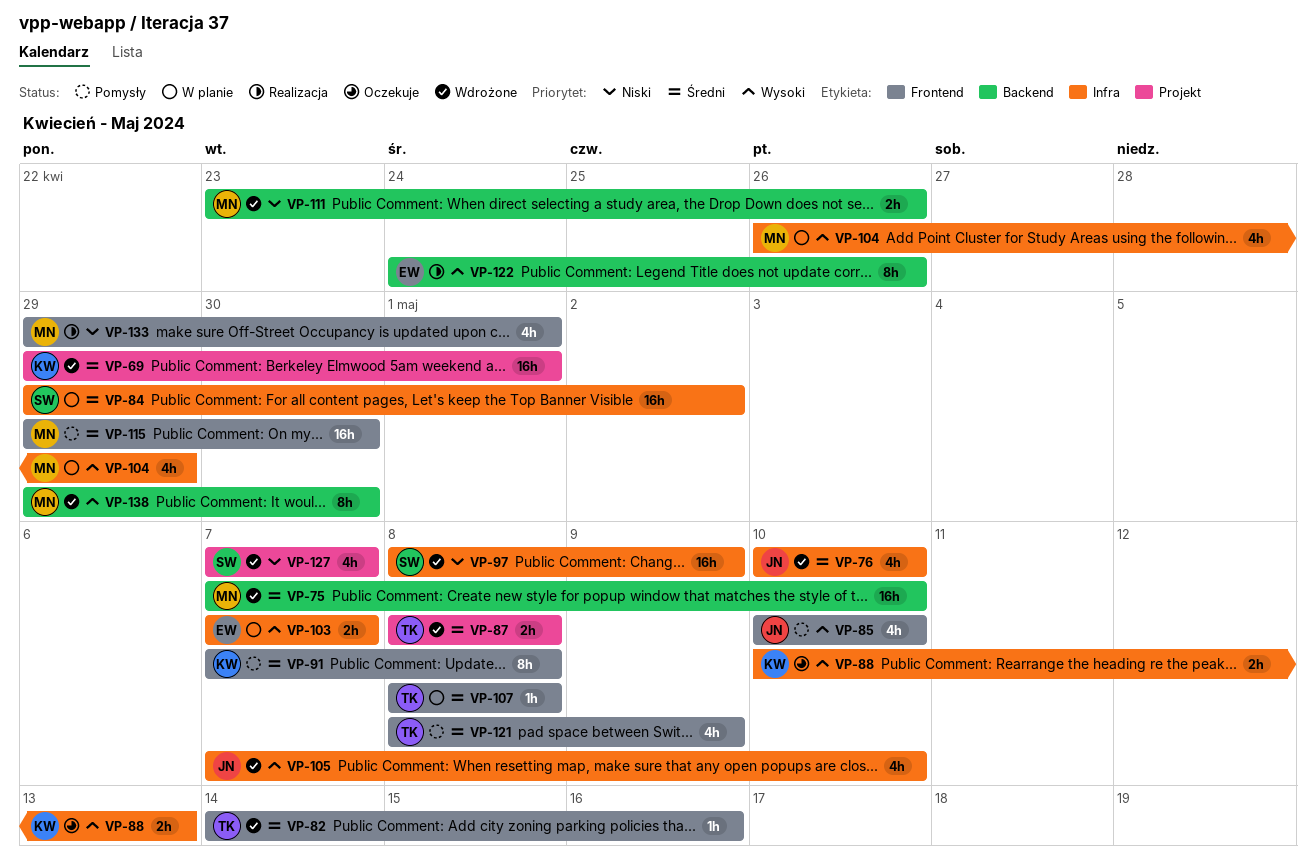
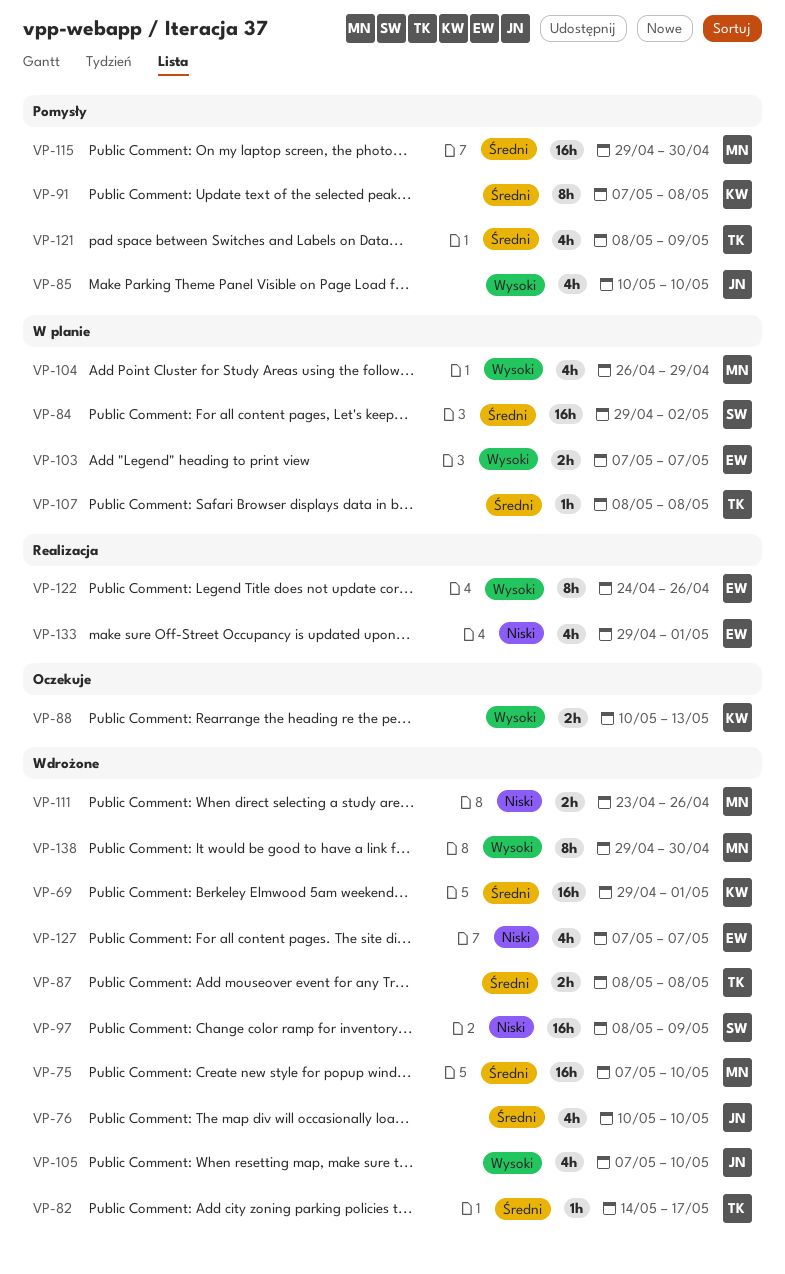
VP-82, due: May 16 -> May 17
VP-127, owner: SW -> EW
VP-133, owner: MN -> EW

